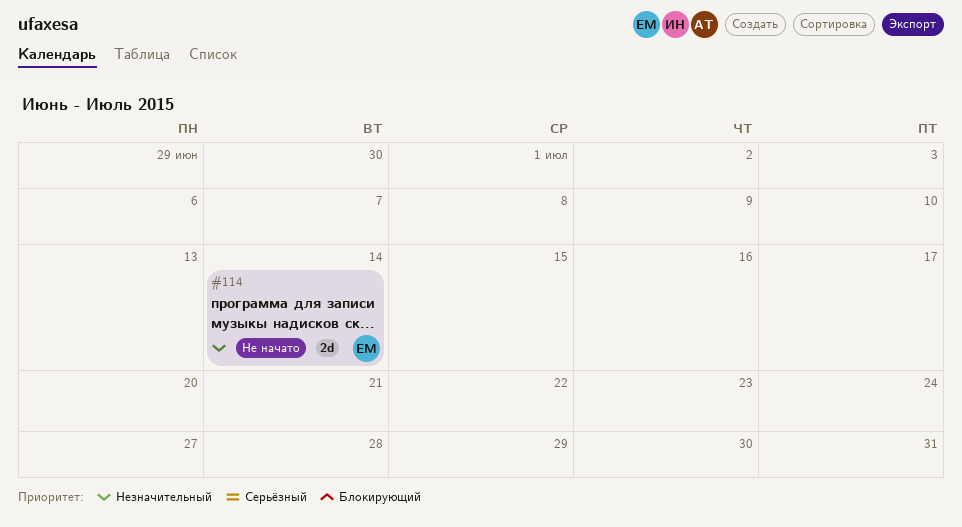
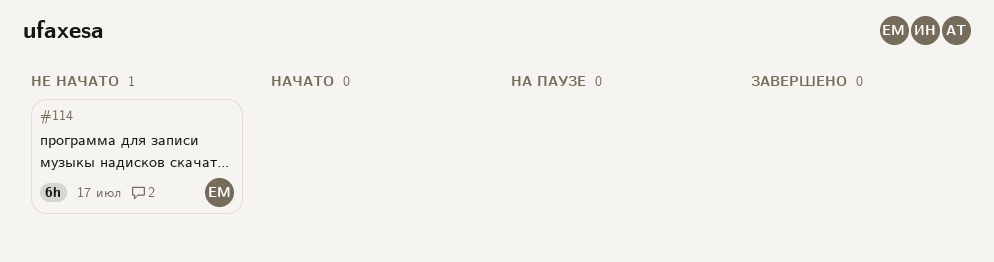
#114, estimate: 2d -> 6h
#114, due: Jul 14 -> Jul 17

